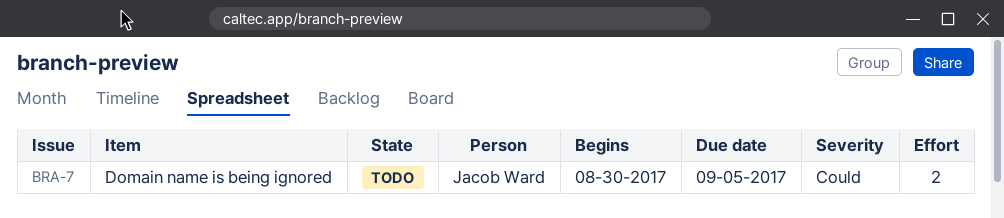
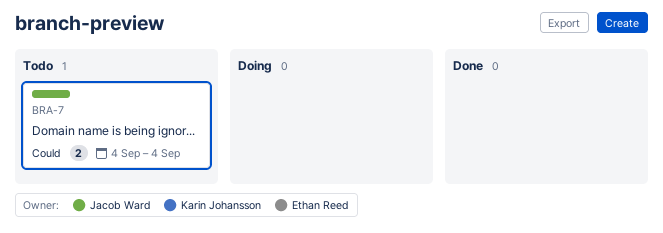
BRA-7, start: Aug 30 -> Sep 4
BRA-7, due: Sep 5 -> Sep 4

